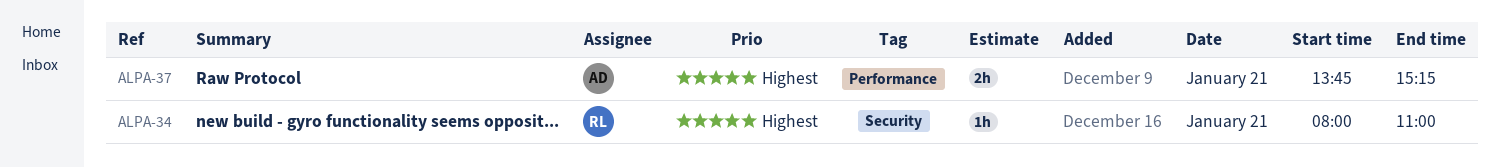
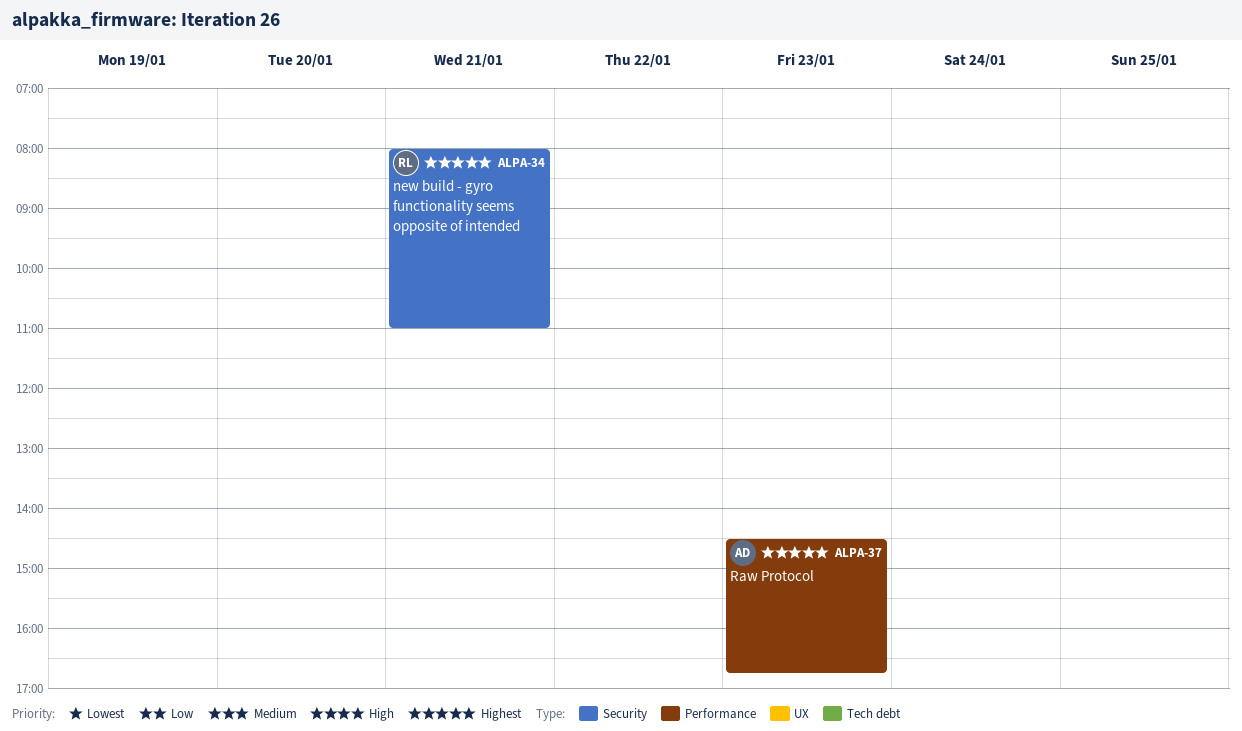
ALPA-37, day: Jan 21 -> Jan 23
ALPA-37, begins: 13:45 -> 14:30
ALPA-37, ends: 15:15 -> 16:45

